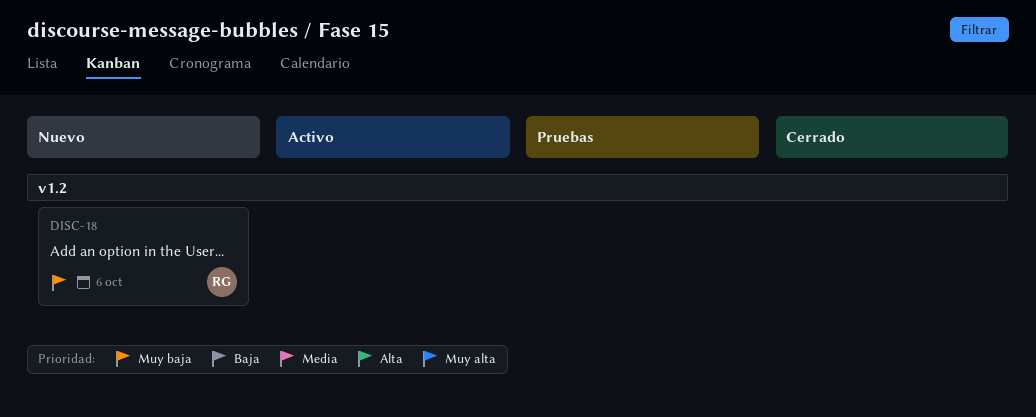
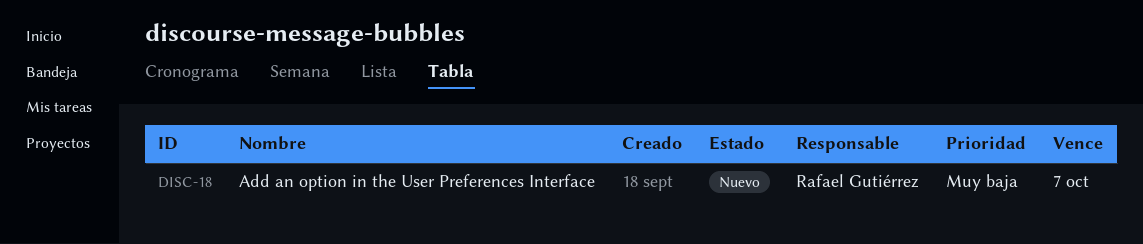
DISC-18, due: Oct 6 -> Oct 7

